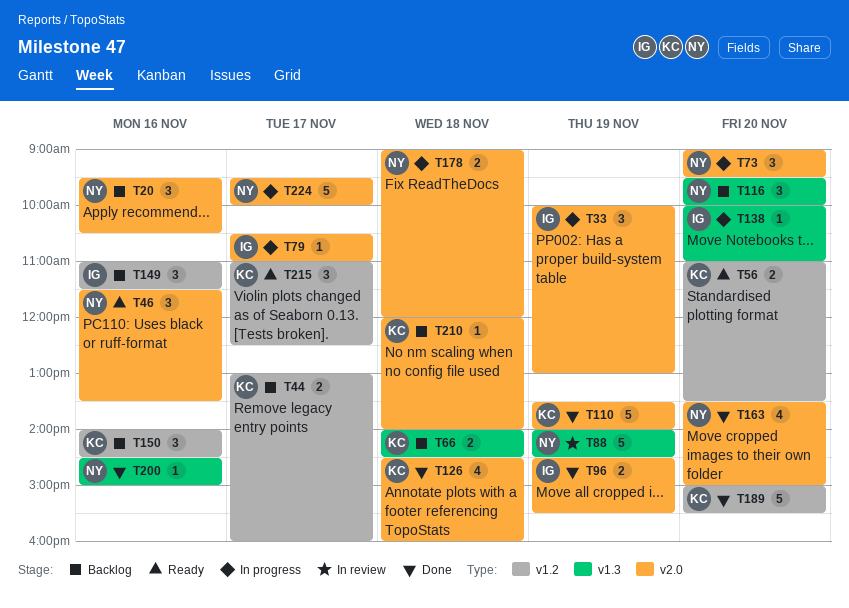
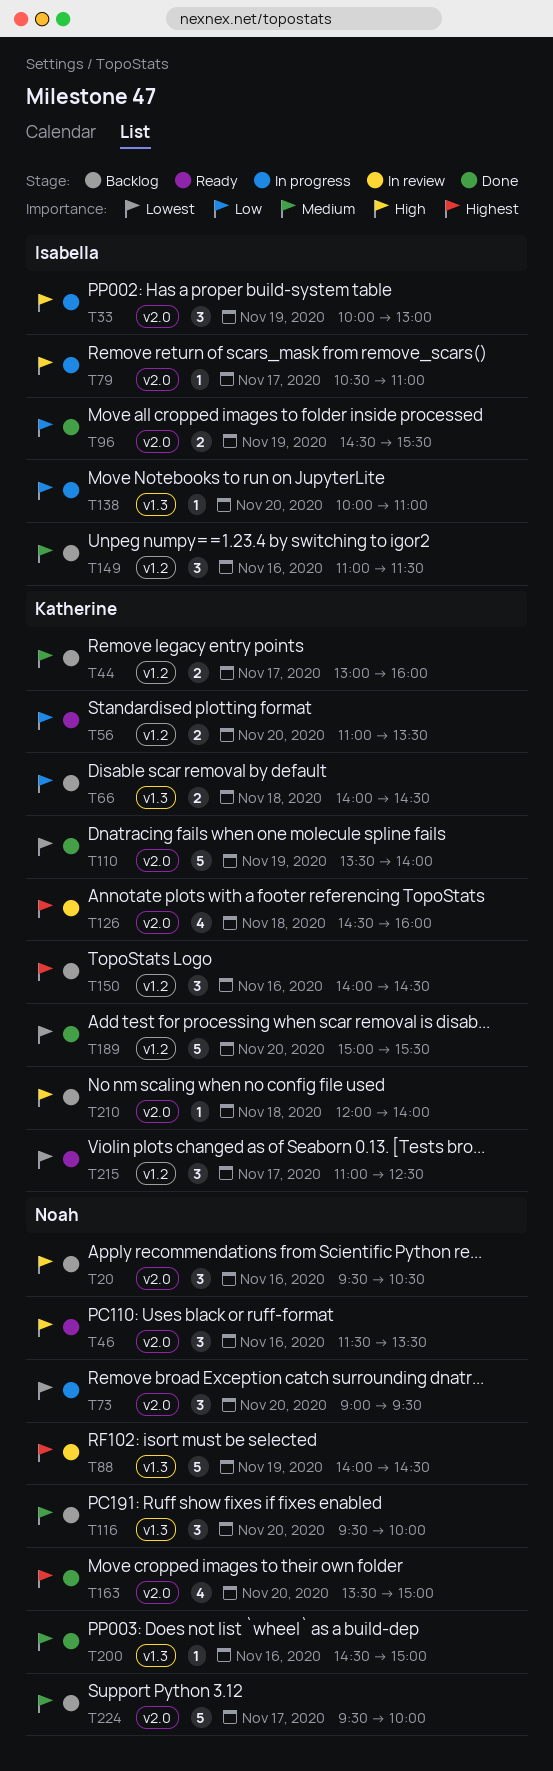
T126, status: Done -> In review
T178: present -> none
T224, status: In progress -> Backlog

